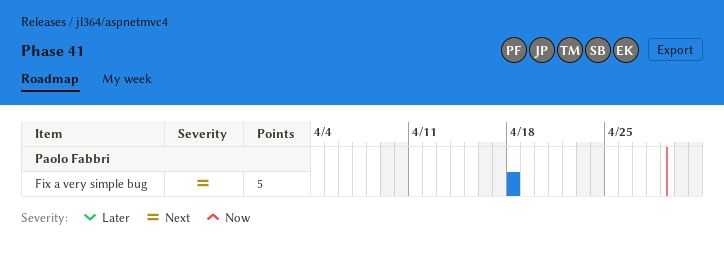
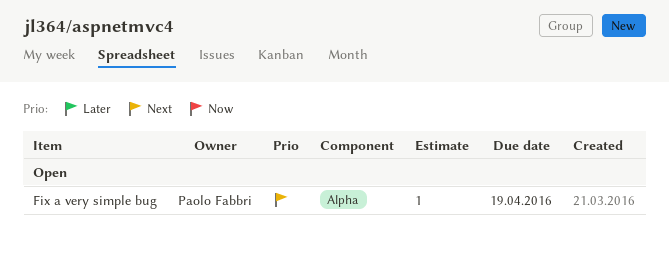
Fix a very simple bug, estimate: 5 -> 1
Fix a very simple bug, due: Apr 18 -> Apr 19

